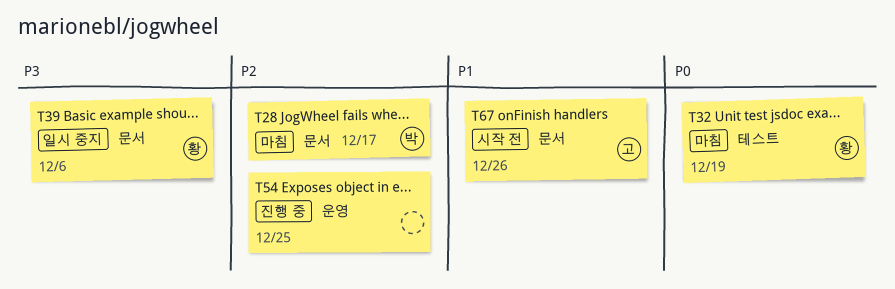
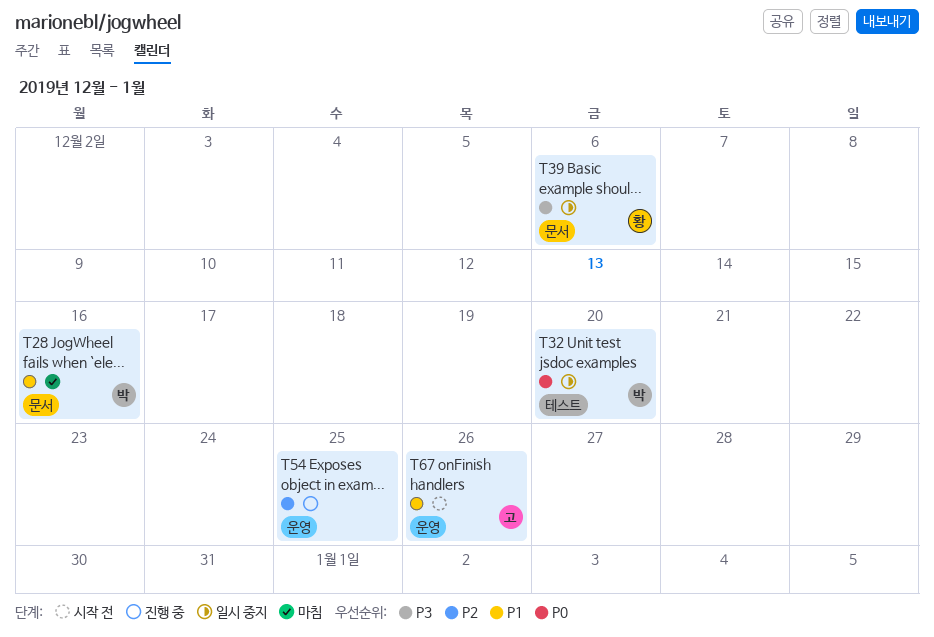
T28, priority: P2 -> P1
T28, due: Dec 17 -> Dec 16
T32, status: 마침 -> 일시 중지
T32, owner: 황 -> 박
T32, due: Dec 19 -> Dec 20
T67, label: 문서 -> 운영

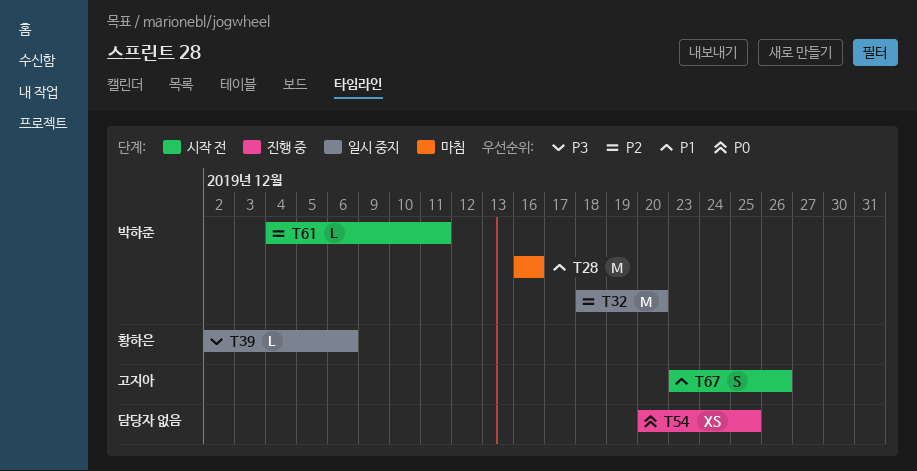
T32, priority: P0 -> P2
T54, priority: P2 -> P0
T61: none -> present

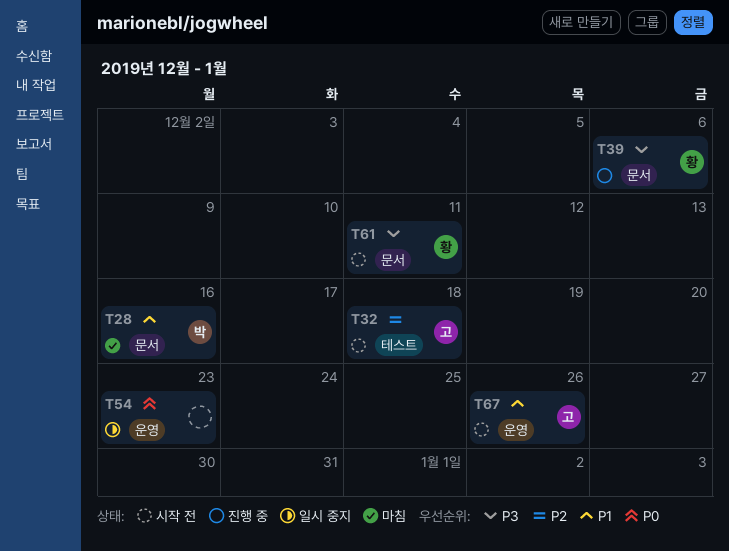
T32, status: 일시 중지 -> 시작 전
T32, owner: 박하준 -> 고지아
T32, due: Dec 20 -> Dec 18
T39, status: 일시 중지 -> 진행 중
T54, status: 진행 중 -> 일시 중지
T54, due: Dec 25 -> Dec 23
T61, owner: 박하준 -> 황하은
T61, priority: P2 -> P3

